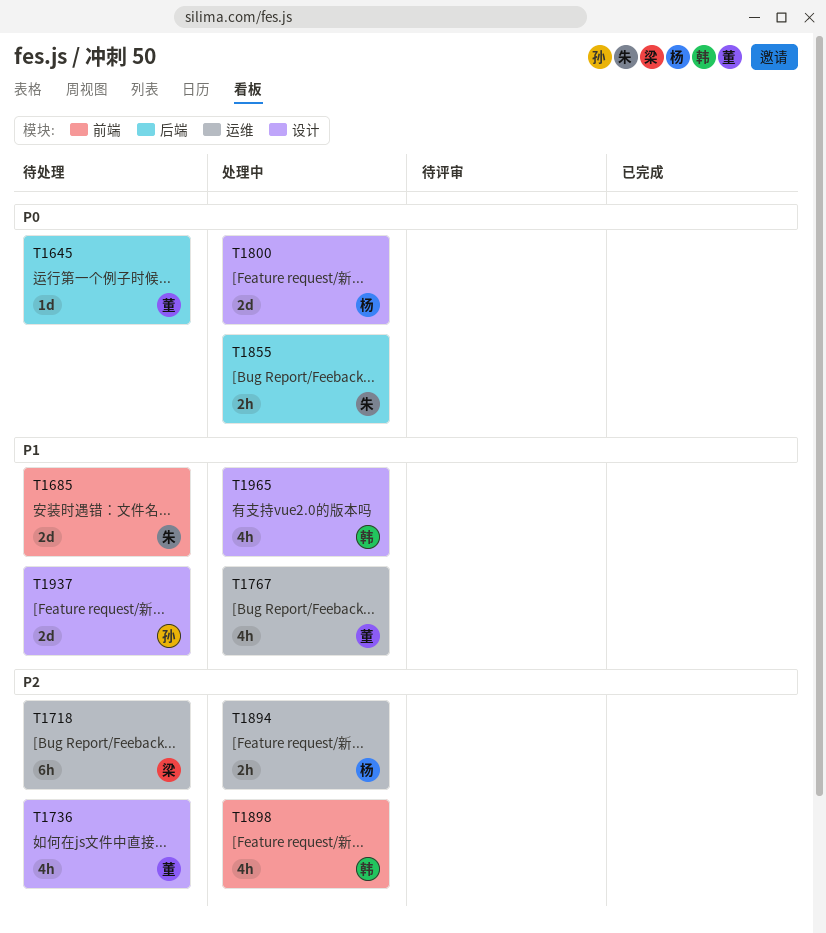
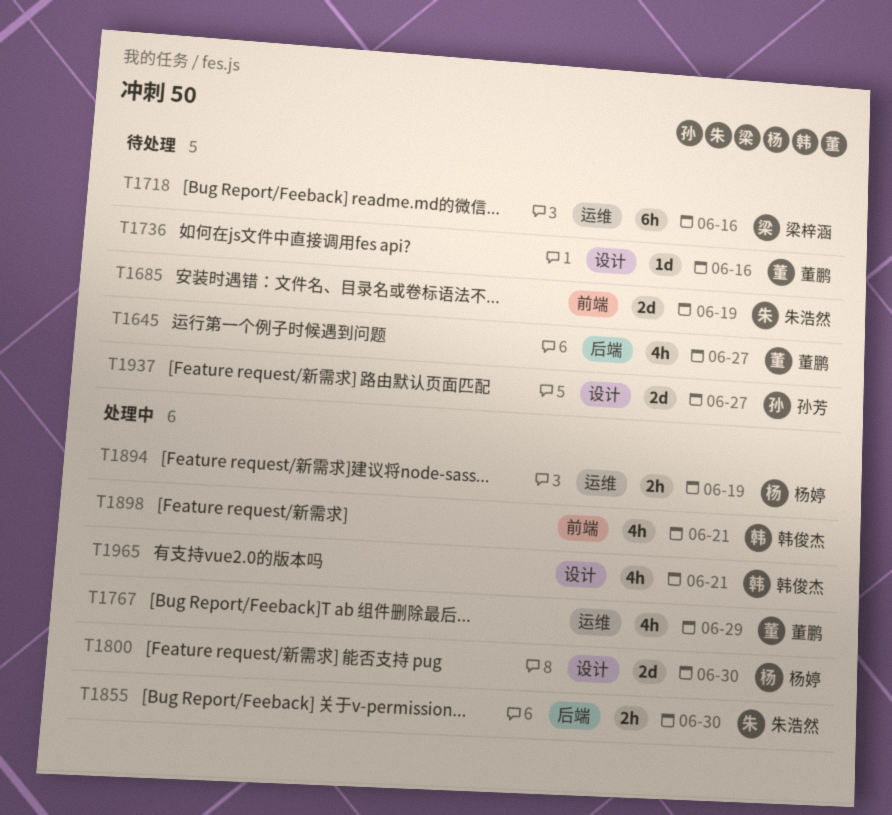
T1645, estimate: 1d -> 4h
T1736, estimate: 4h -> 1d

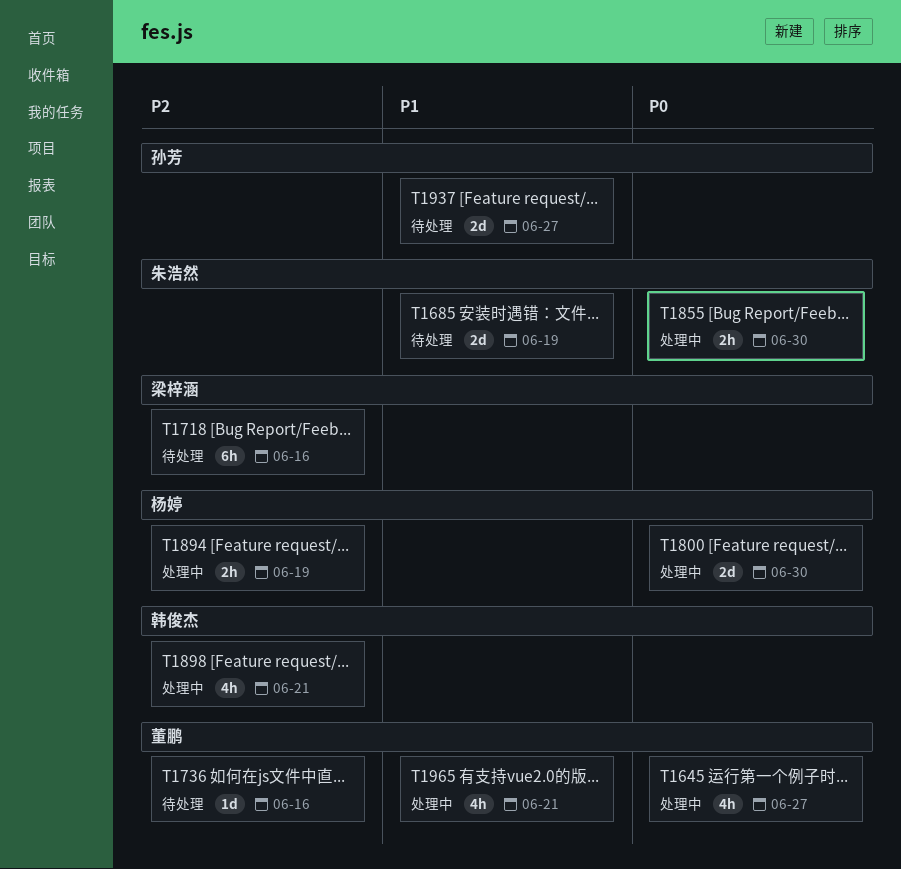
T1645, status: 待处理 -> 处理中
T1767: present -> none
T1965, owner: 韩俊杰 -> 董鹏

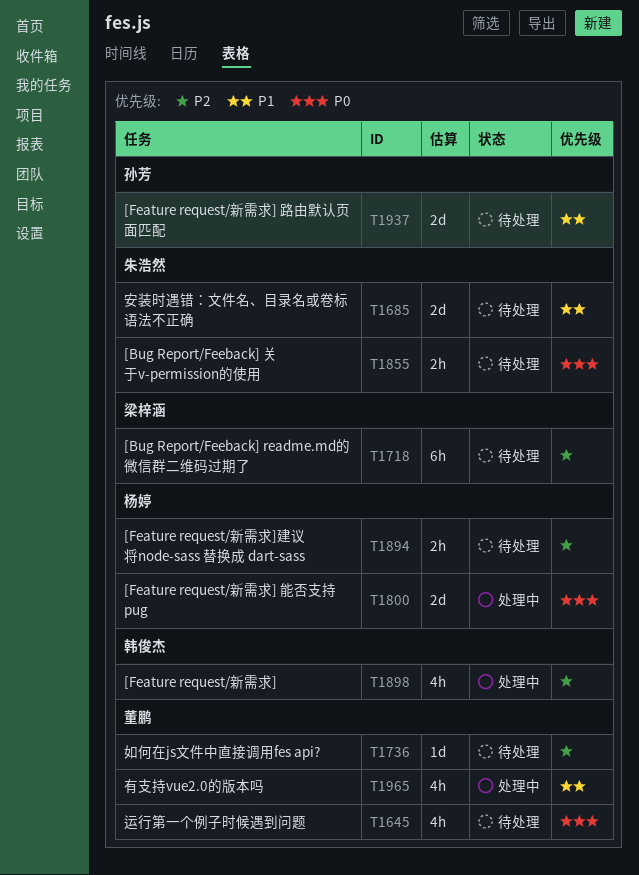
T1645, status: 处理中 -> 待处理
T1855, status: 处理中 -> 待处理
T1894, status: 处理中 -> 待处理

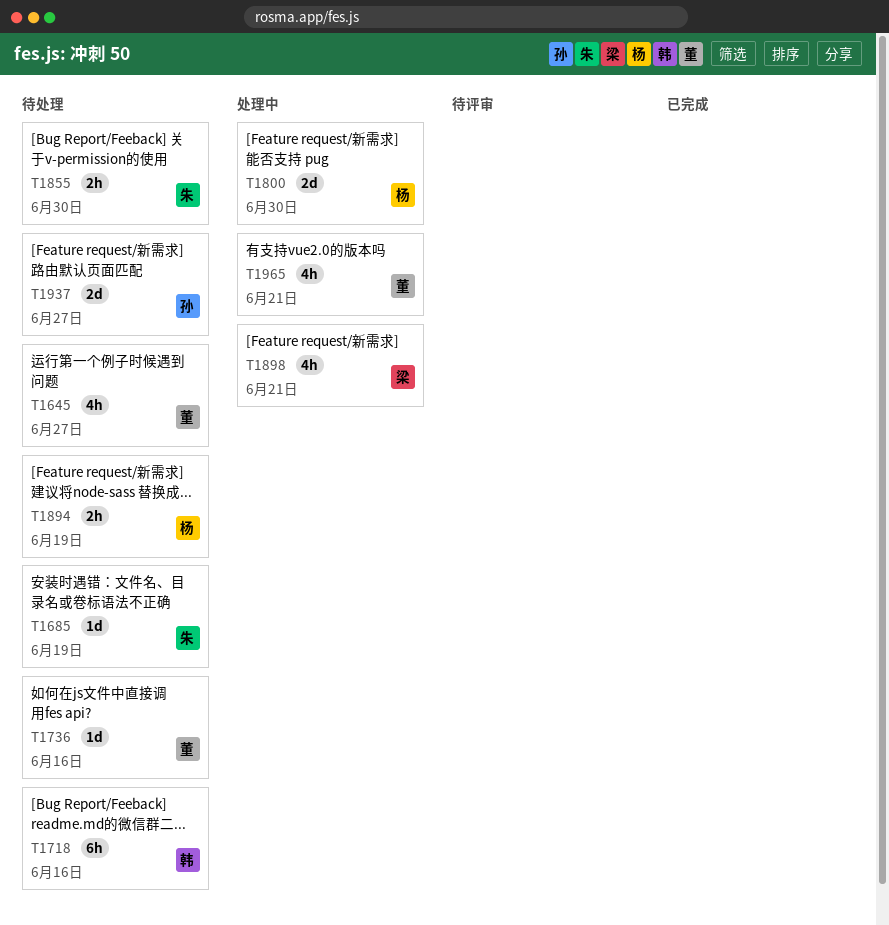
T1685, estimate: 2d -> 1d
T1718, owner: 梁梓涵 -> 韩俊杰
T1898, owner: 韩俊杰 -> 梁梓涵

